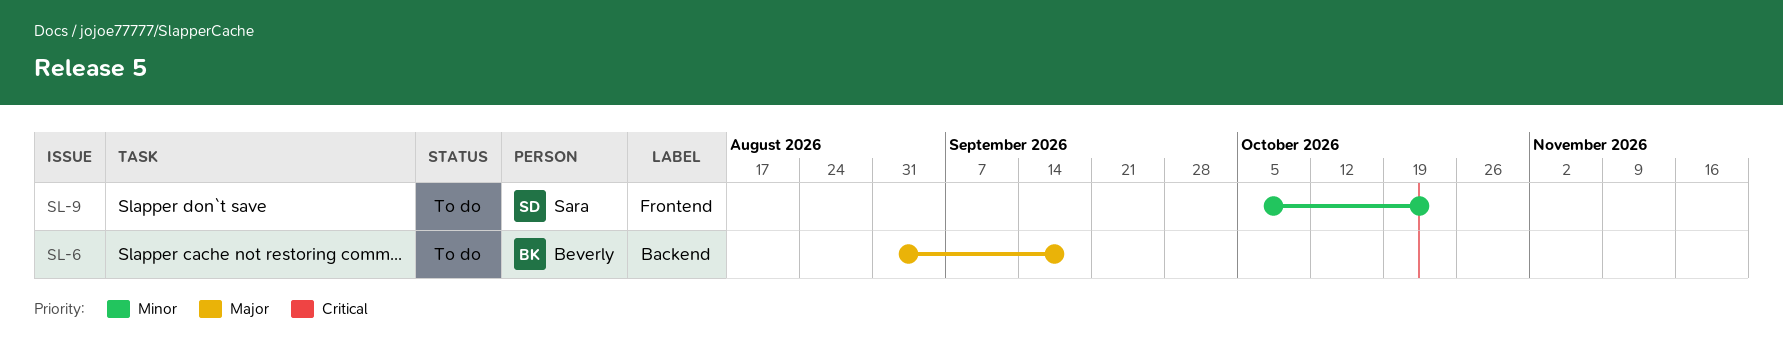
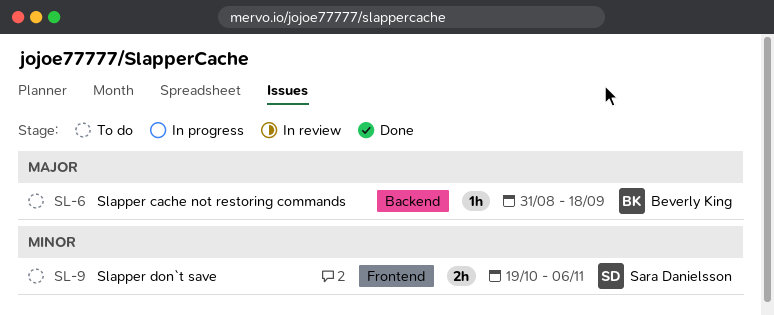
SL-9, start: Oct 5 -> Oct 19
SL-9, due: Oct 23 -> Nov 6

